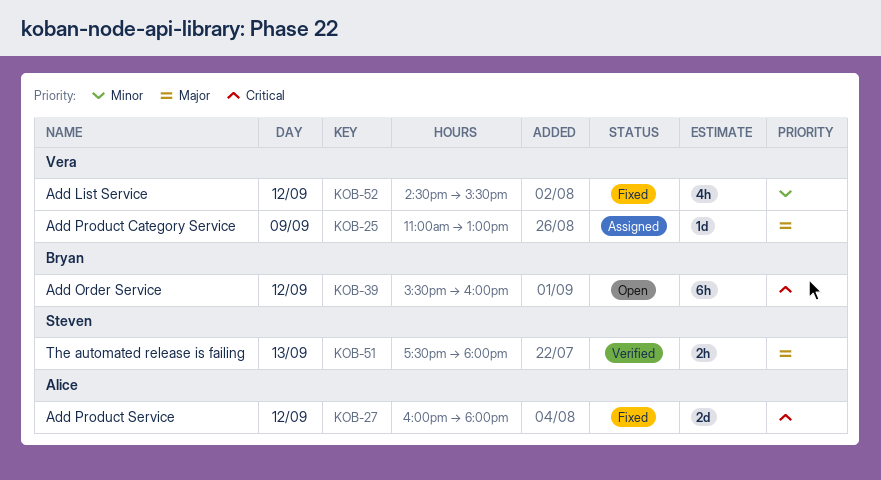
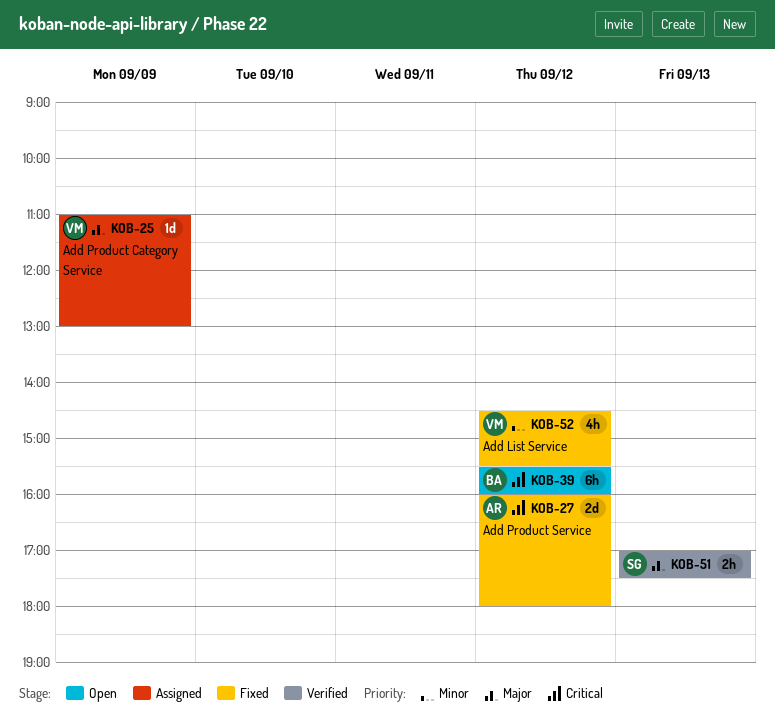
KOB-51, begins: 17:30 -> 17:00
KOB-51, ends: 18:00 -> 17:30

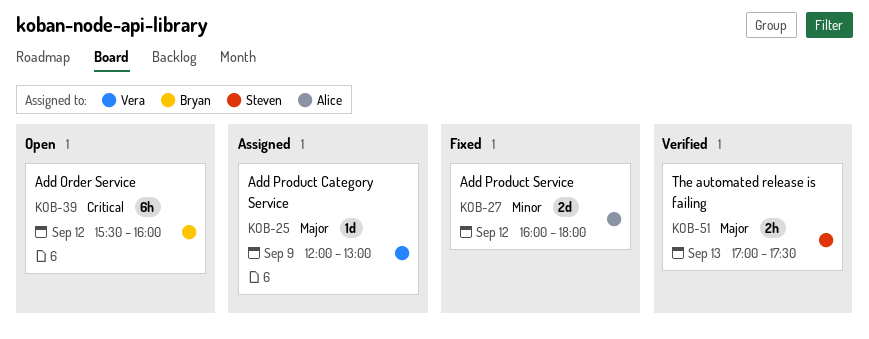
KOB-25, begins: 11:00 -> 12:00
KOB-27, priority: Critical -> Minor
KOB-52: present -> none

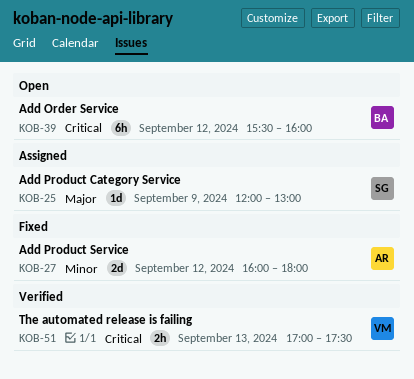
KOB-25, owner: Vera -> Steven
KOB-51, owner: Steven -> Vera
KOB-51, priority: Major -> Critical

